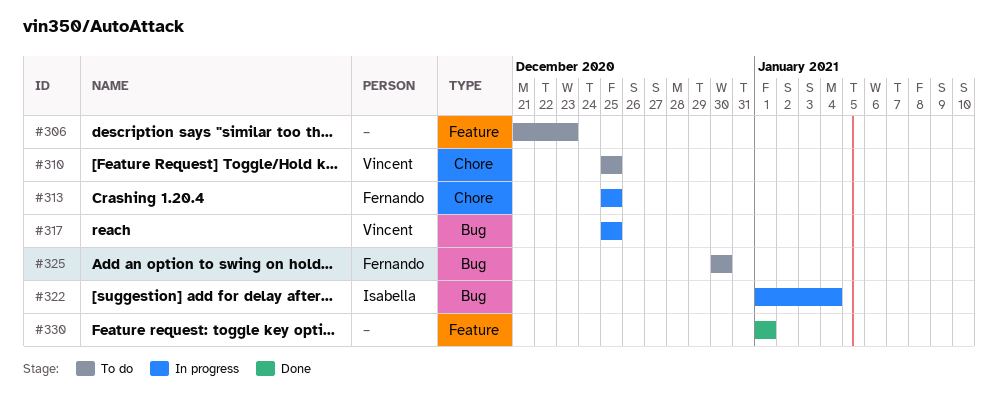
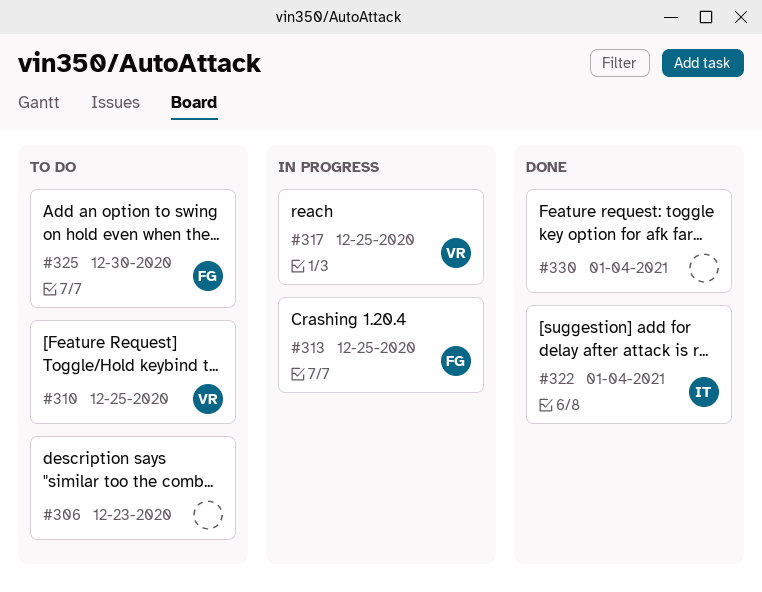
#322, status: In progress -> Done
#330, due: Jan 1 -> Jan 4

